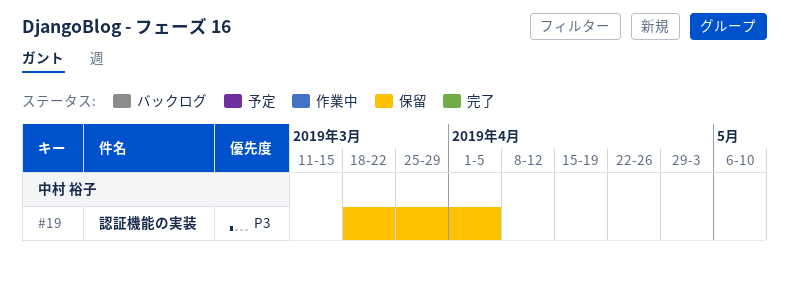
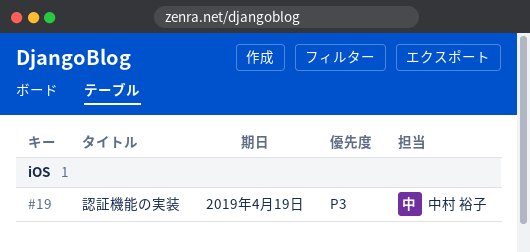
#19, due: Apr 5 -> Apr 19

